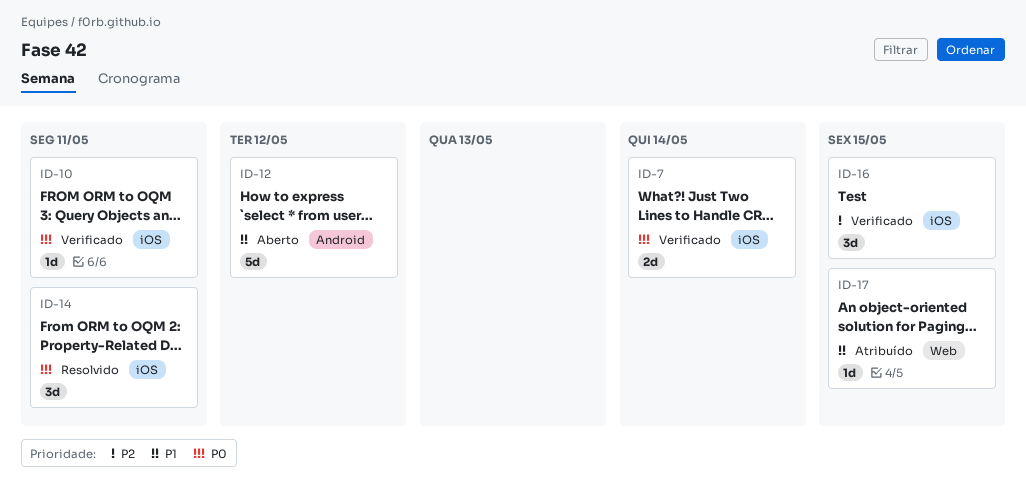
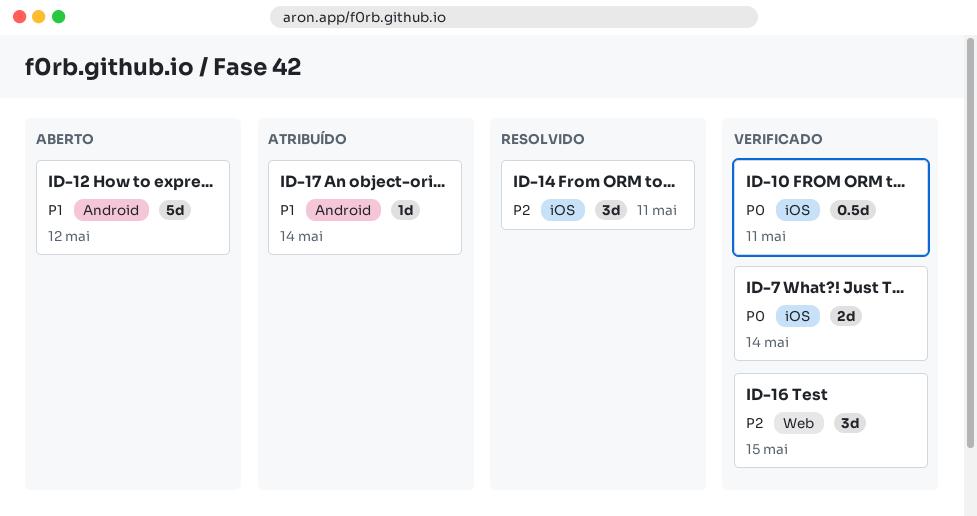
ID-10, estimate: 1d -> 0.5d
ID-14, priority: P0 -> P2
ID-16, label: iOS -> Web
ID-17, label: Web -> Android
ID-17, due: May 15 -> May 14

